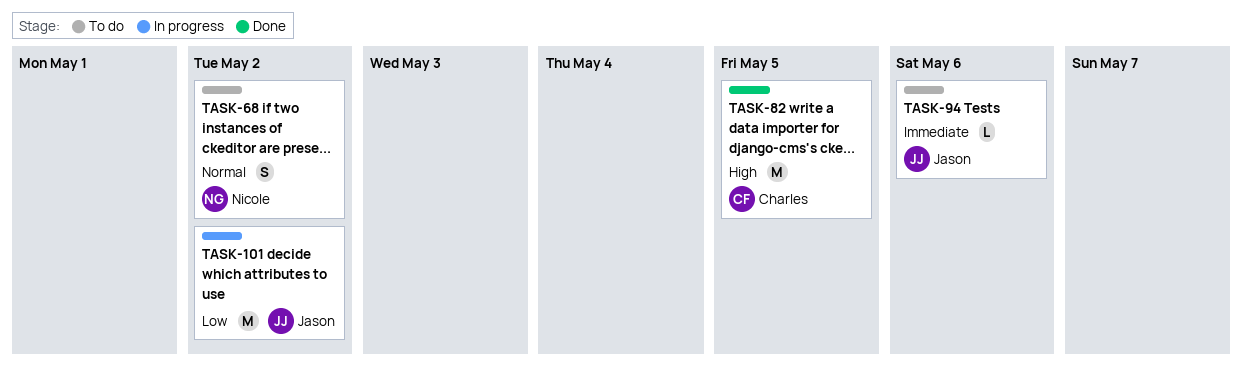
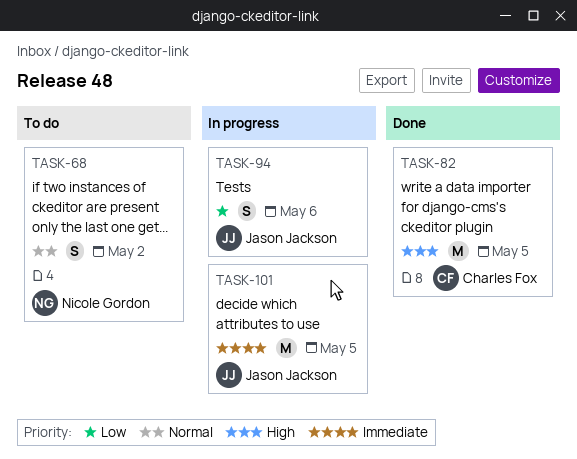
TASK-94, status: To do -> In progress
TASK-94, priority: Immediate -> Low
TASK-94, estimate: L -> S
TASK-101, priority: Low -> Immediate
TASK-101, due: May 2 -> May 5

